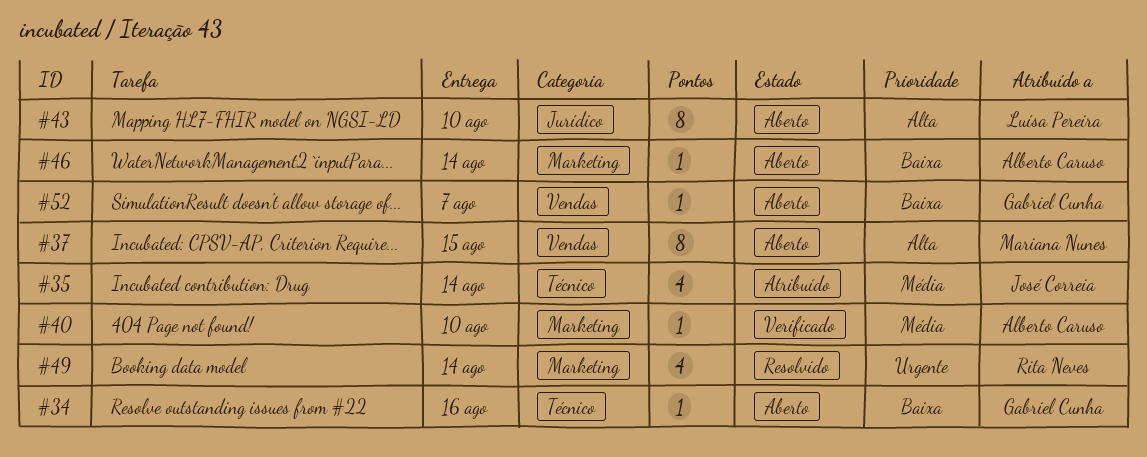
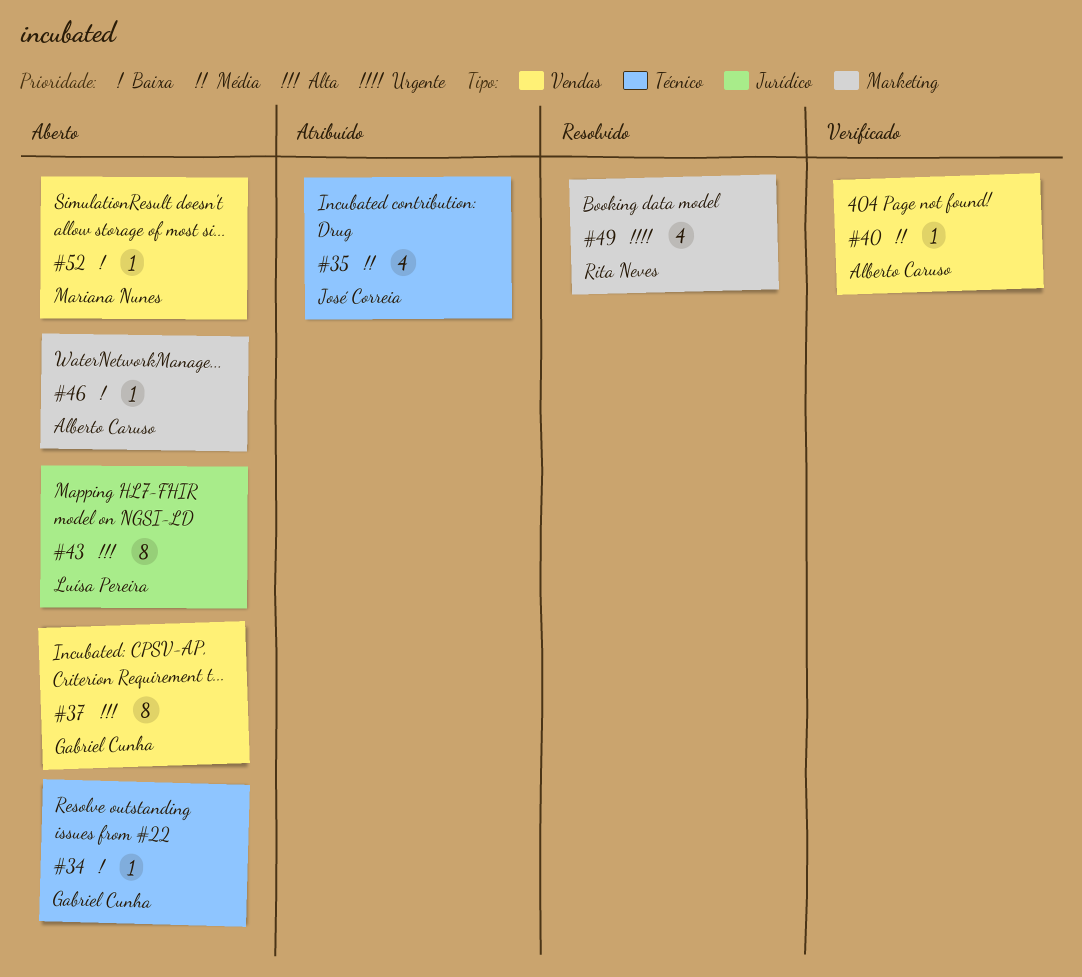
#37, owner: Mariana Nunes -> Gabriel Cunha
#40, label: Marketing -> Vendas
#52, owner: Gabriel Cunha -> Mariana Nunes

